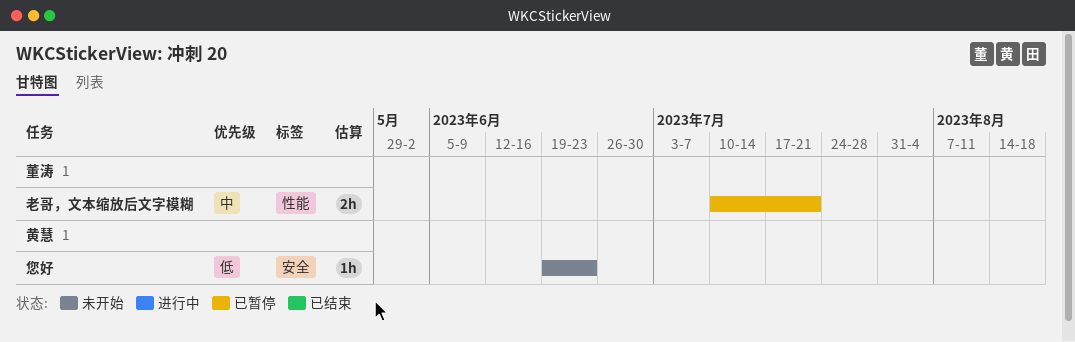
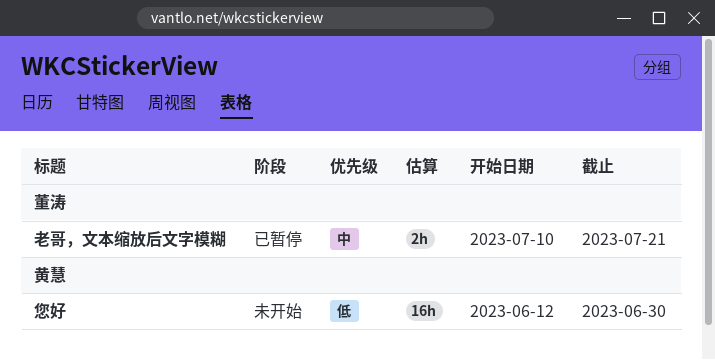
您好, estimate: 1h -> 16h
您好, start: Jun 19 -> Jun 12
您好, due: Jun 23 -> Jun 30

